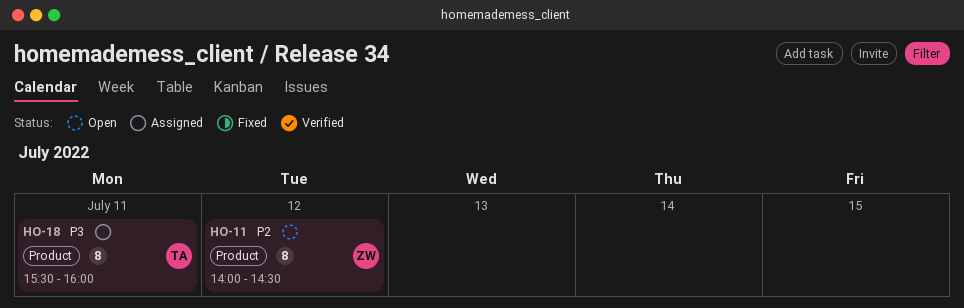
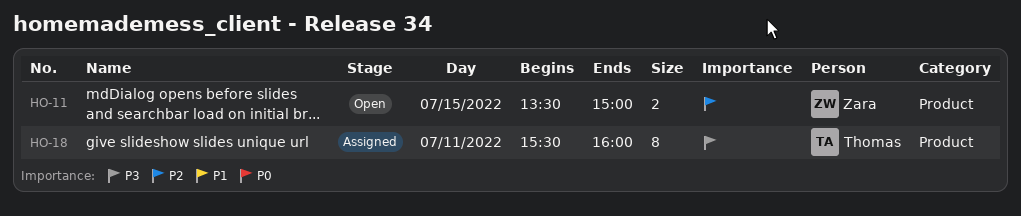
HO-11, estimate: 8 -> 2
HO-11, day: Jul 12 -> Jul 15
HO-11, begins: 14:00 -> 13:30
HO-11, ends: 14:30 -> 15:00

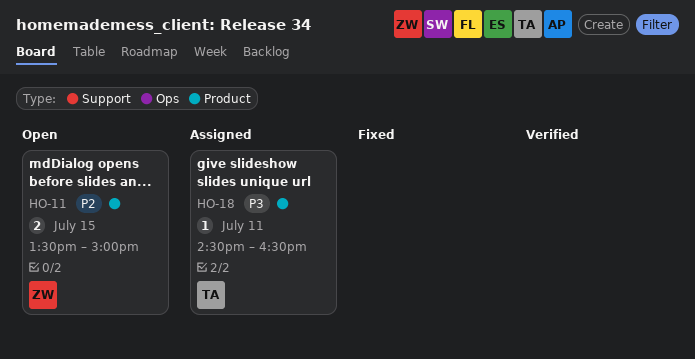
HO-18, estimate: 8 -> 1
HO-18, begins: 15:30 -> 14:30
HO-18, ends: 16:00 -> 16:30

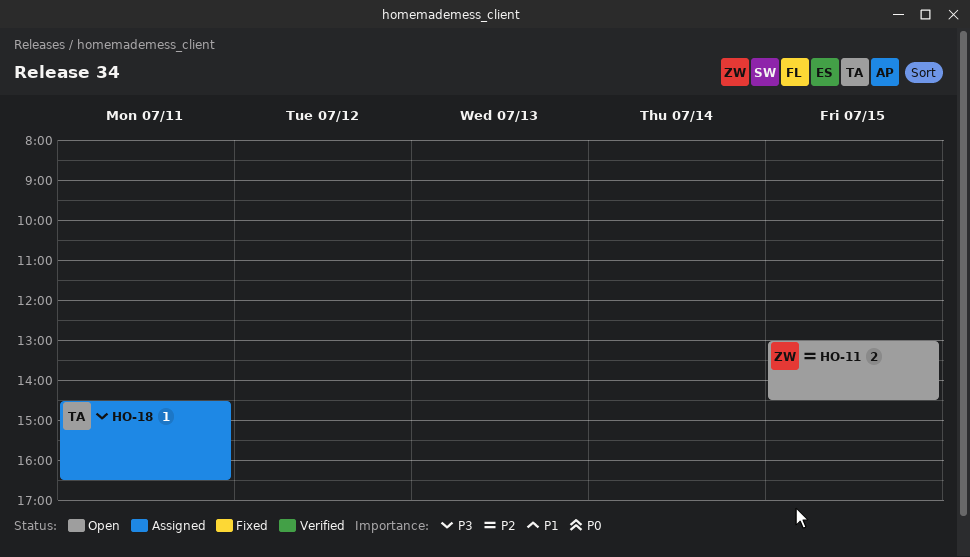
HO-11, begins: 13:30 -> 13:00
HO-11, ends: 15:00 -> 14:30

